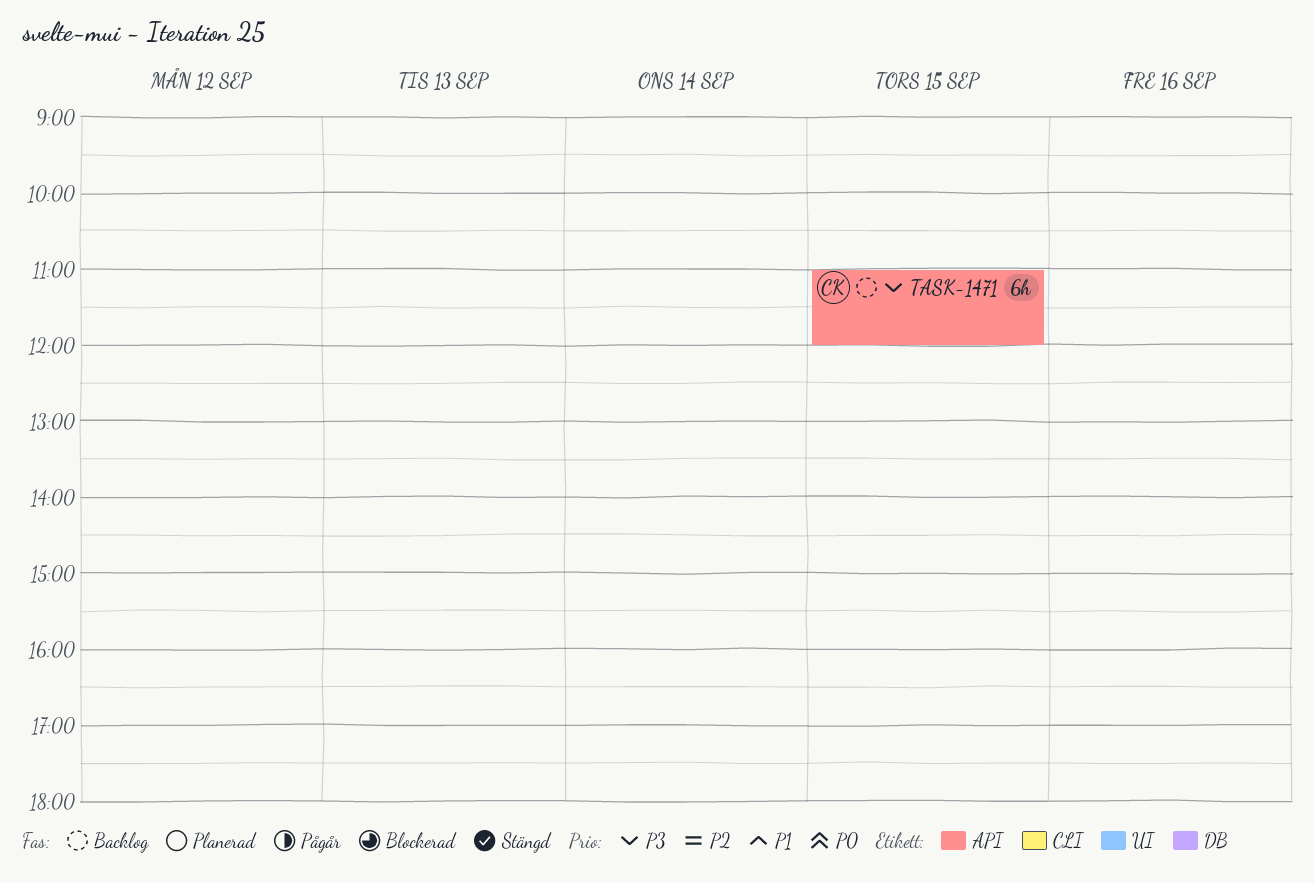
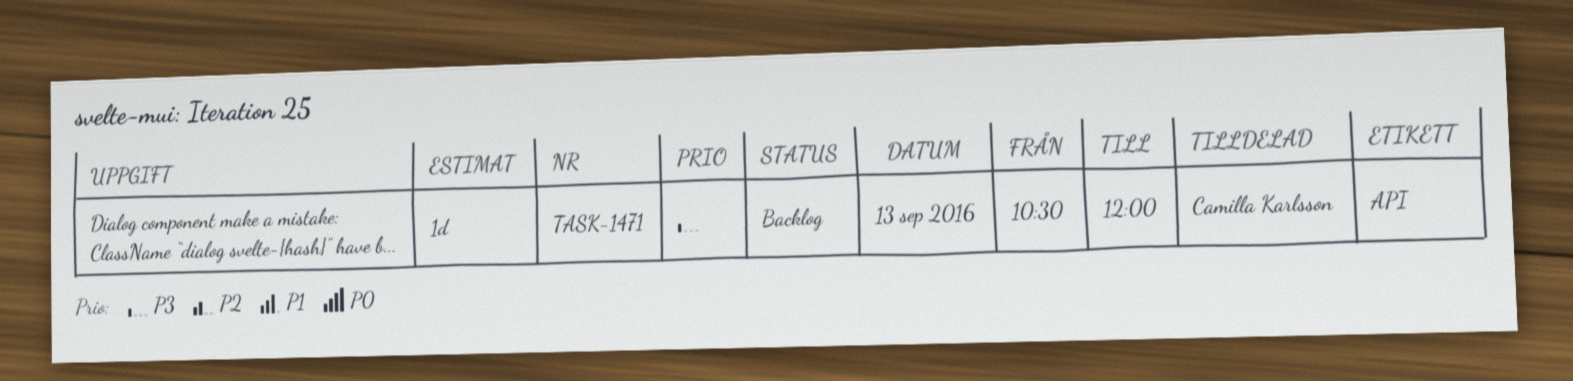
TASK-1471, estimate: 6h -> 1d
TASK-1471, day: Sep 15 -> Sep 13
TASK-1471, begins: 11:00 -> 10:30

